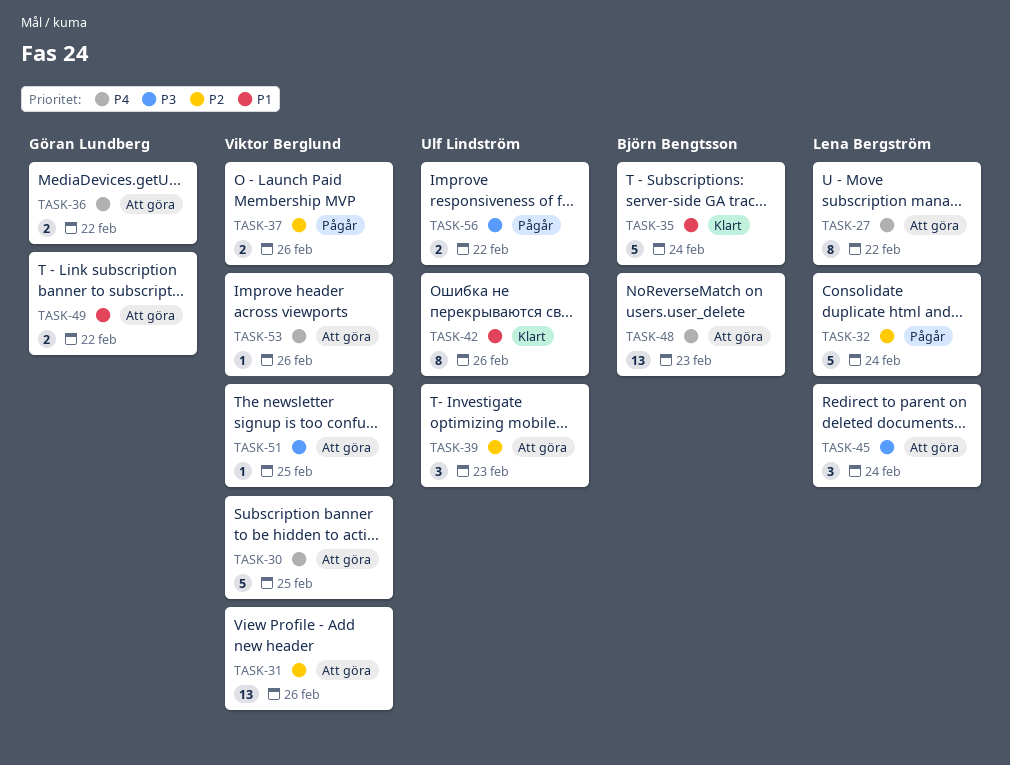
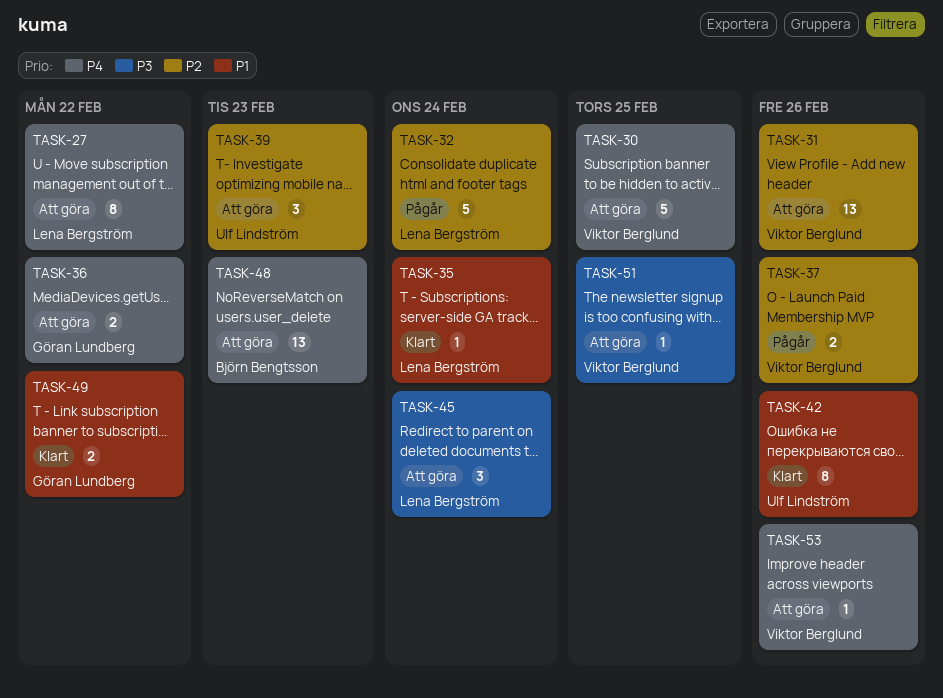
TASK-35, owner: Björn Bengtsson -> Lena Bergström
TASK-35, estimate: 5 -> 1
TASK-49, status: Att göra -> Klart
TASK-56: present -> none

